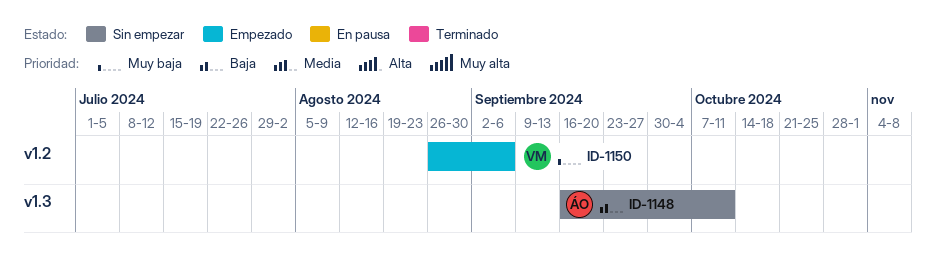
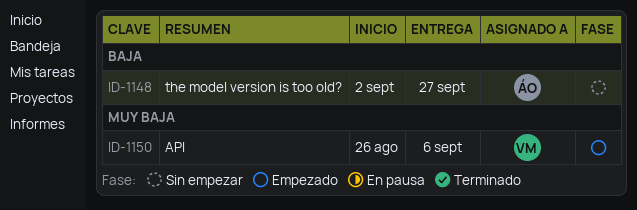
ID-1148, start: Sep 16 -> Sep 2
ID-1148, due: Oct 11 -> Sep 27

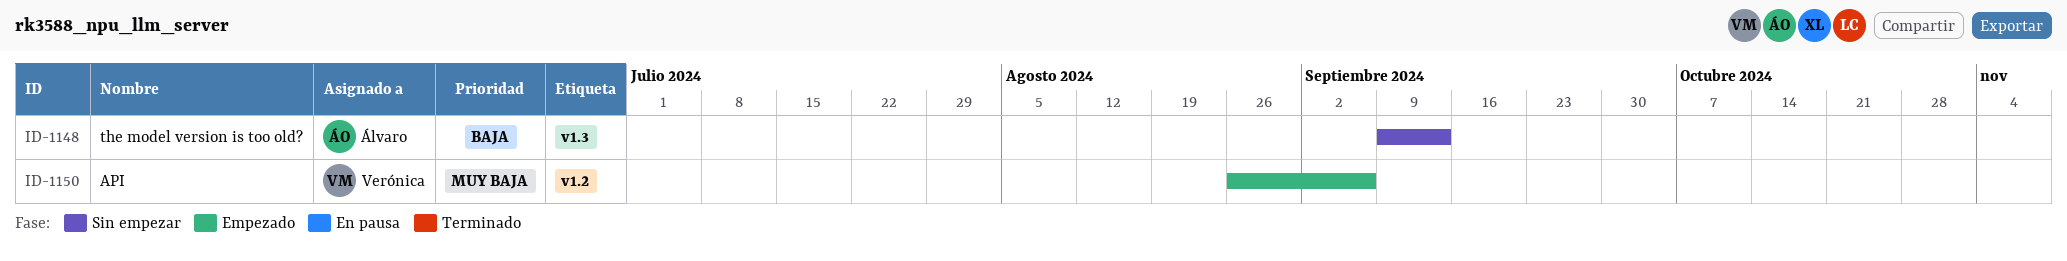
ID-1148, start: Sep 2 -> Sep 9
ID-1148, due: Sep 27 -> Sep 13

